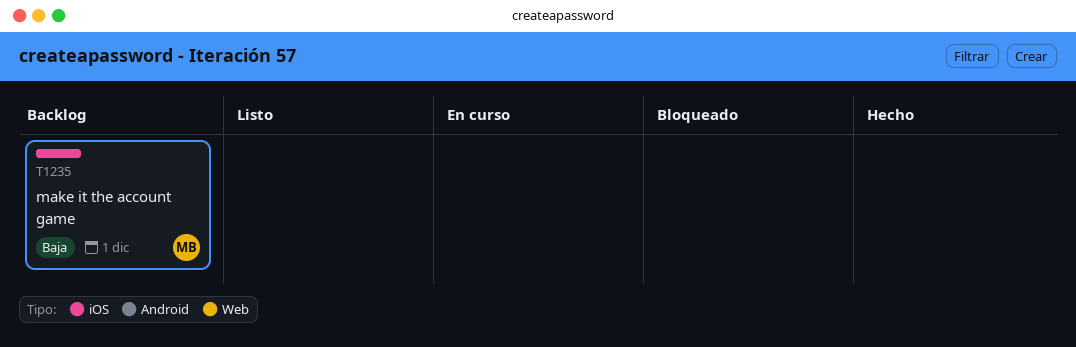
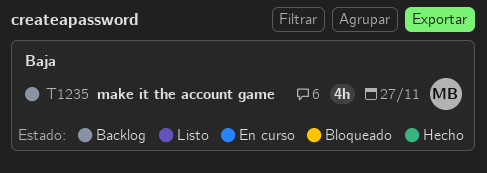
T1235, due: Dec 1 -> Nov 27

